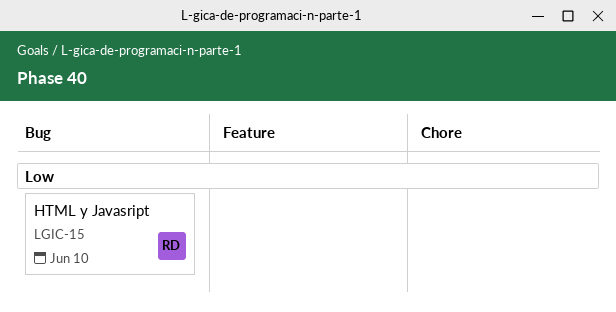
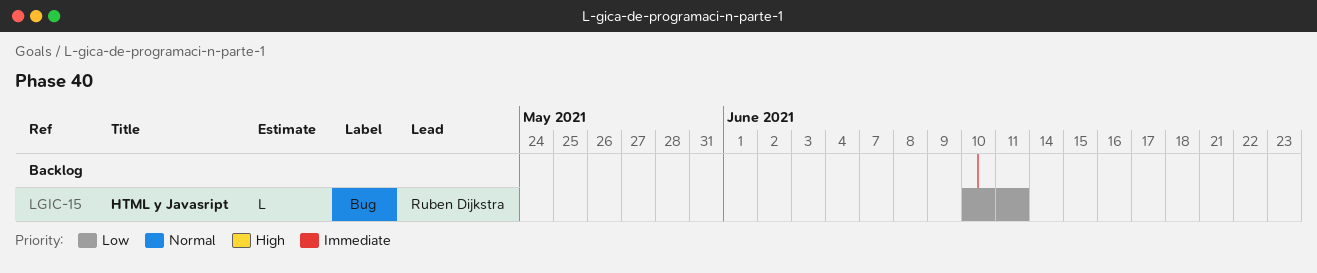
LGIC-15, due: Jun 10 -> Jun 11

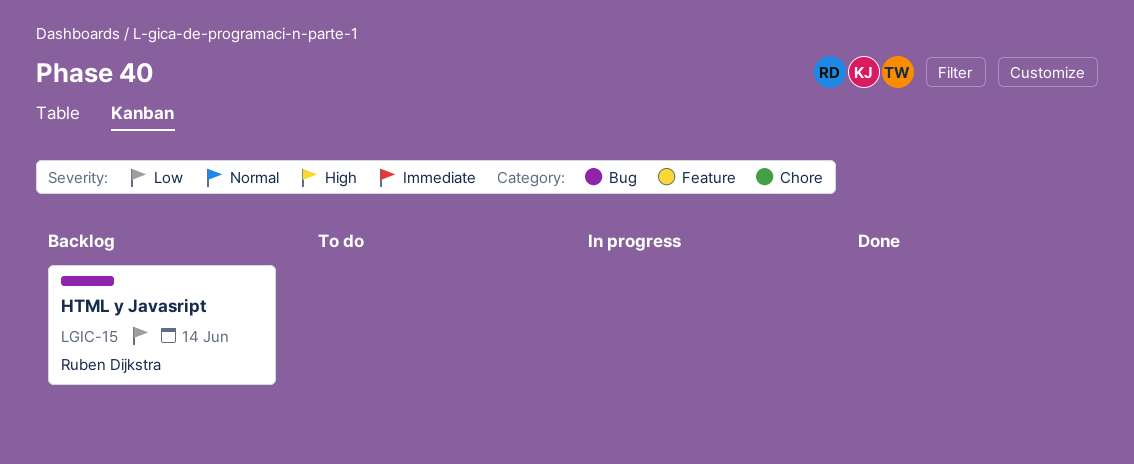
LGIC-15, due: Jun 11 -> Jun 14

